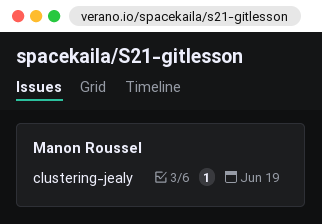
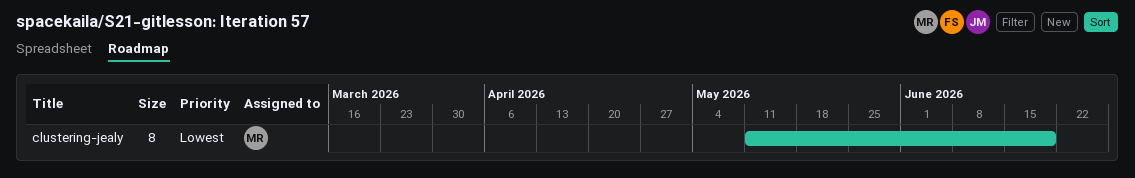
clustering-jealy, estimate: 1 -> 8

